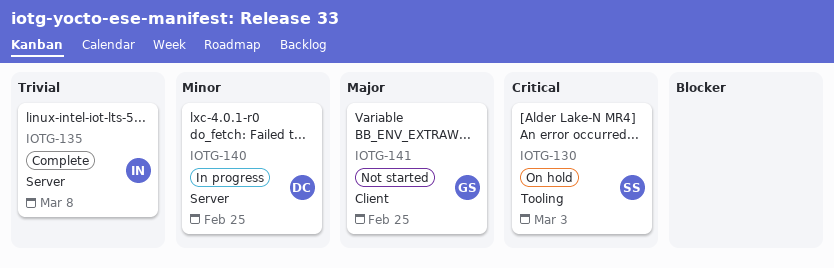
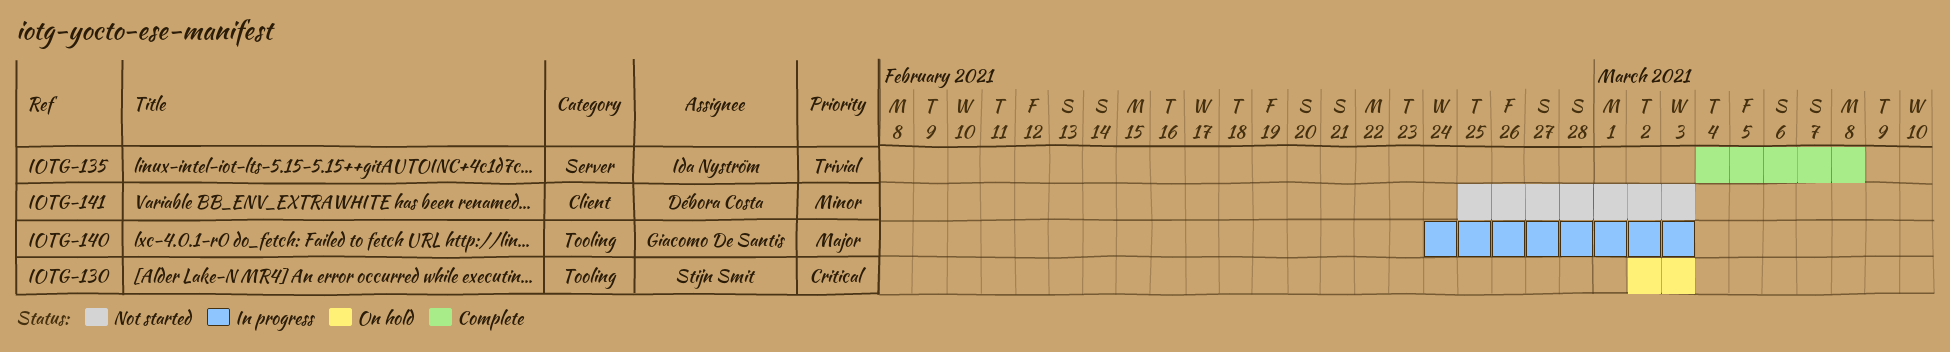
IOTG-140, owner: Débora Costa -> Giacomo De Santis
IOTG-140, priority: Minor -> Major
IOTG-140, label: Server -> Tooling
IOTG-140, due: Feb 25 -> Mar 3
IOTG-141, owner: Giacomo De Santis -> Débora Costa
IOTG-141, priority: Major -> Minor
IOTG-141, due: Feb 25 -> Mar 3

